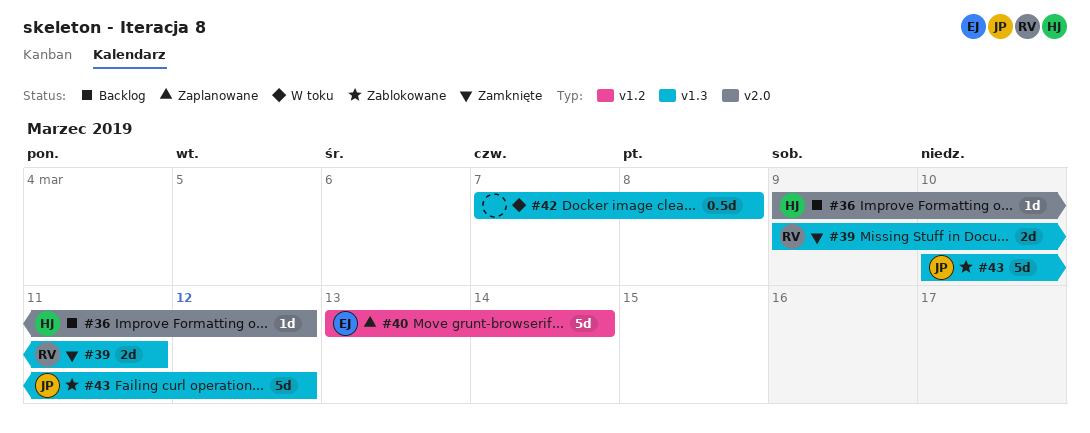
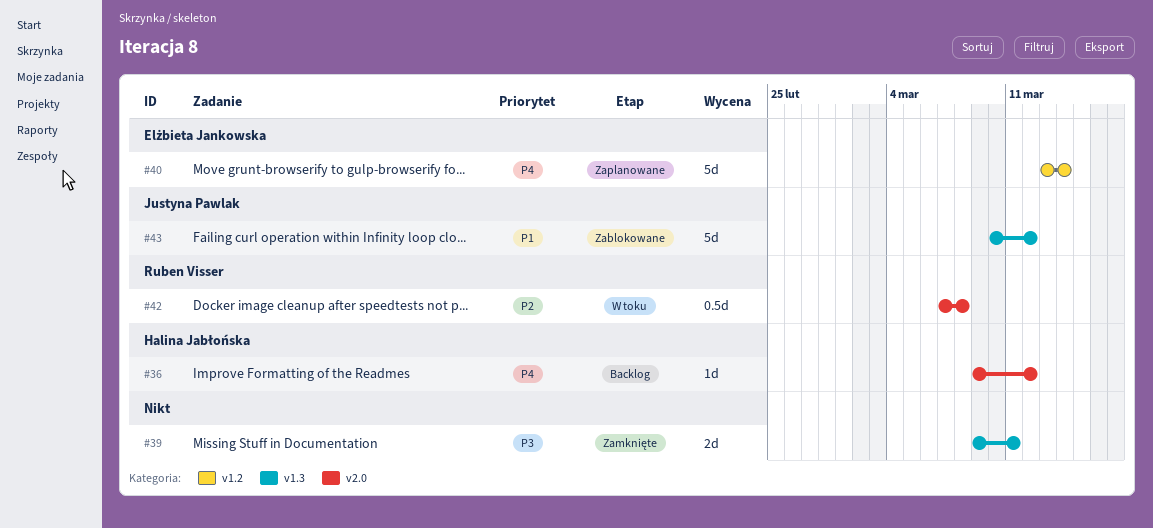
#39, owner: Ruben Visser -> none
#42, owner: none -> Ruben Visser
#42, label: v1.3 -> v2.0

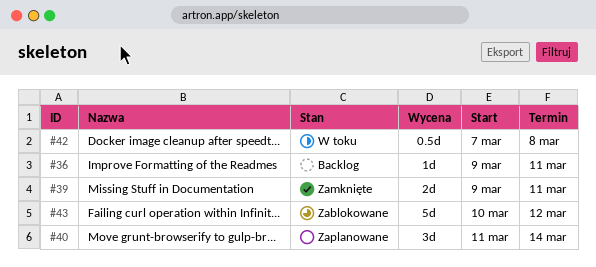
#36, due: Mar 12 -> Mar 11
#40, estimate: 5d -> 3d
#40, start: Mar 13 -> Mar 11

